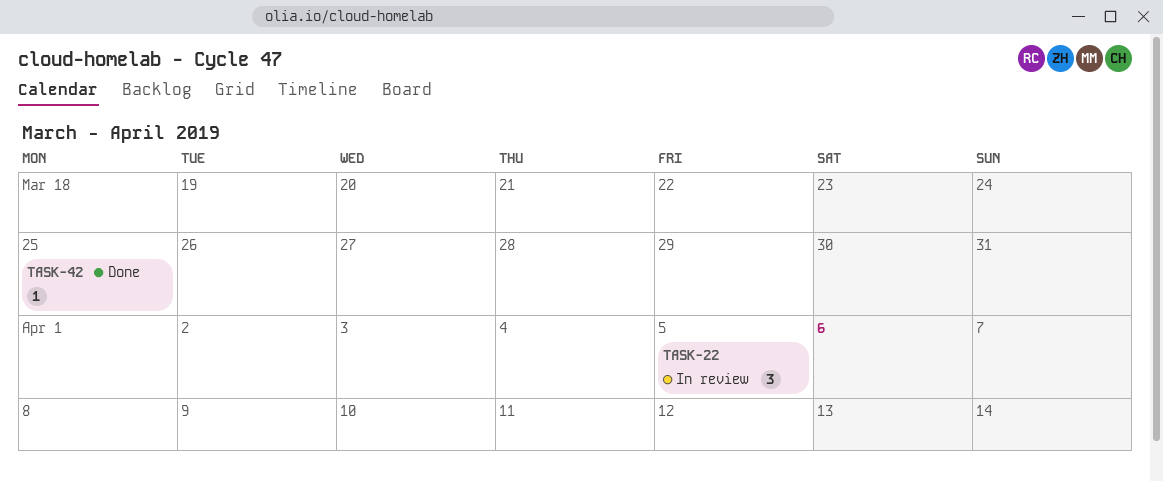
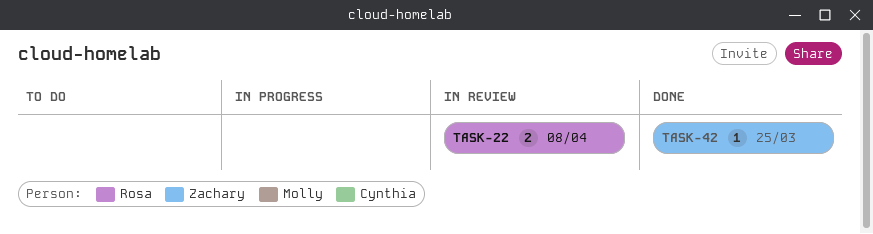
TASK-22, estimate: 3 -> 2
TASK-22, due: Apr 5 -> Apr 8

